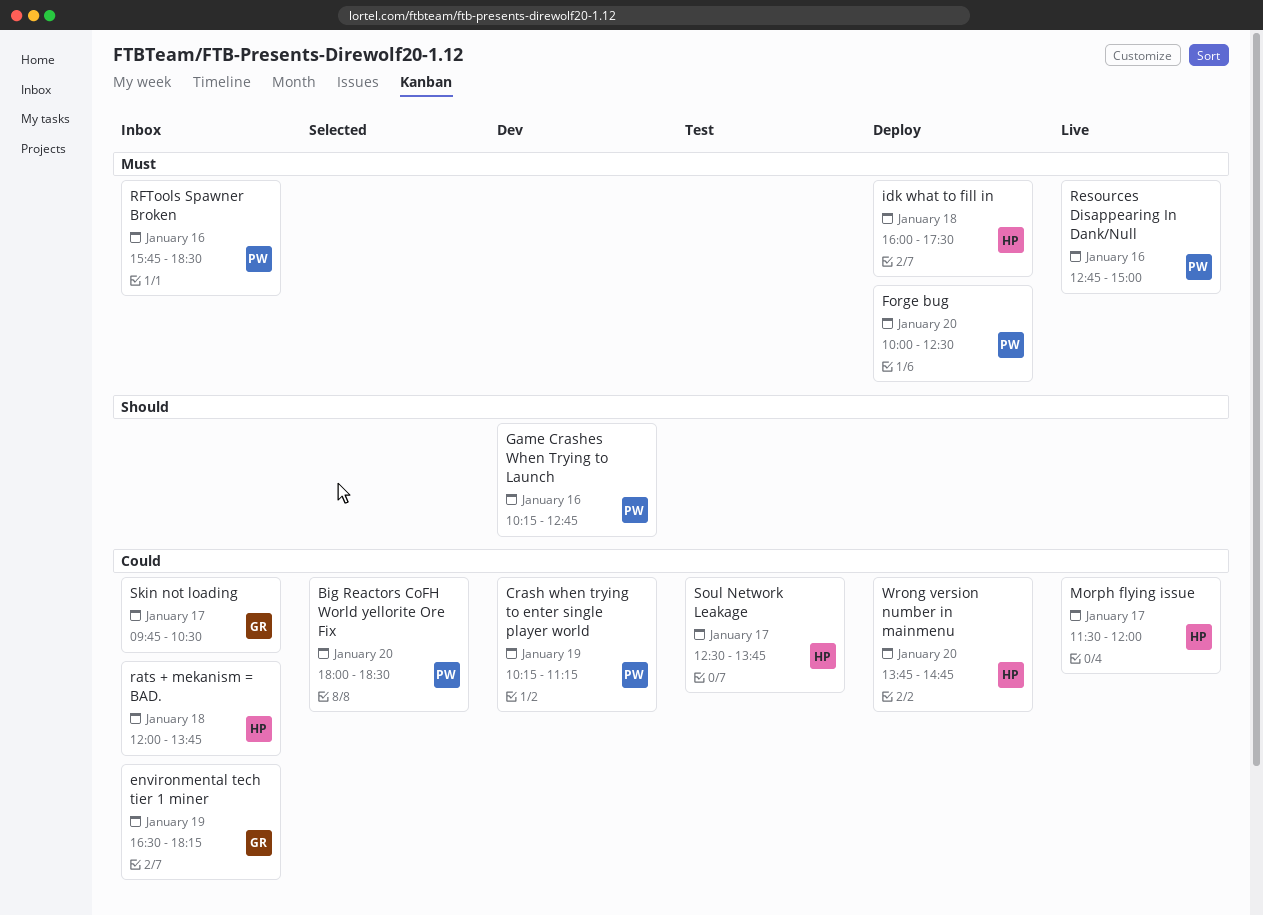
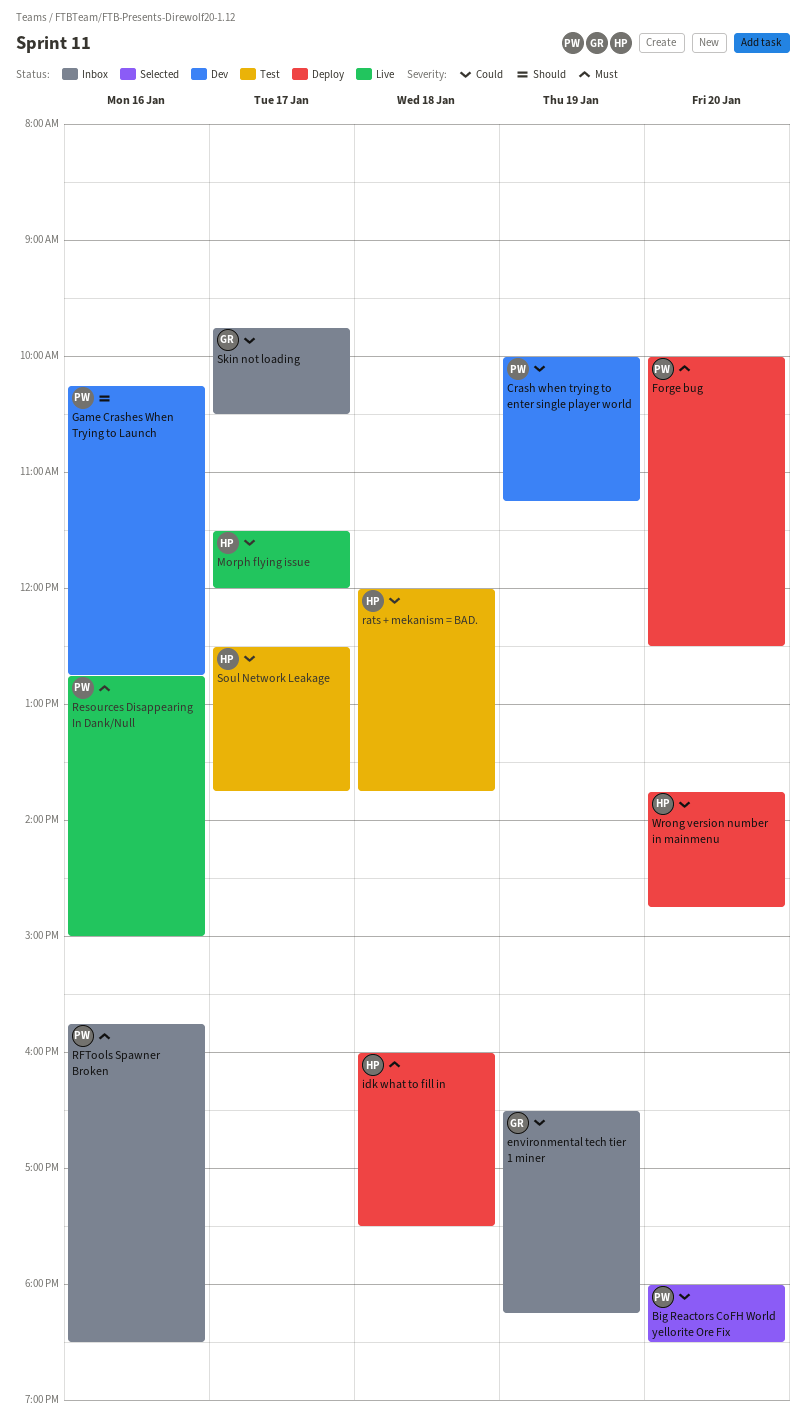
Crash when trying to enter single player world, begins: 10:15 -> 10:00
rats + mekanism = BAD., status: Inbox -> Test

